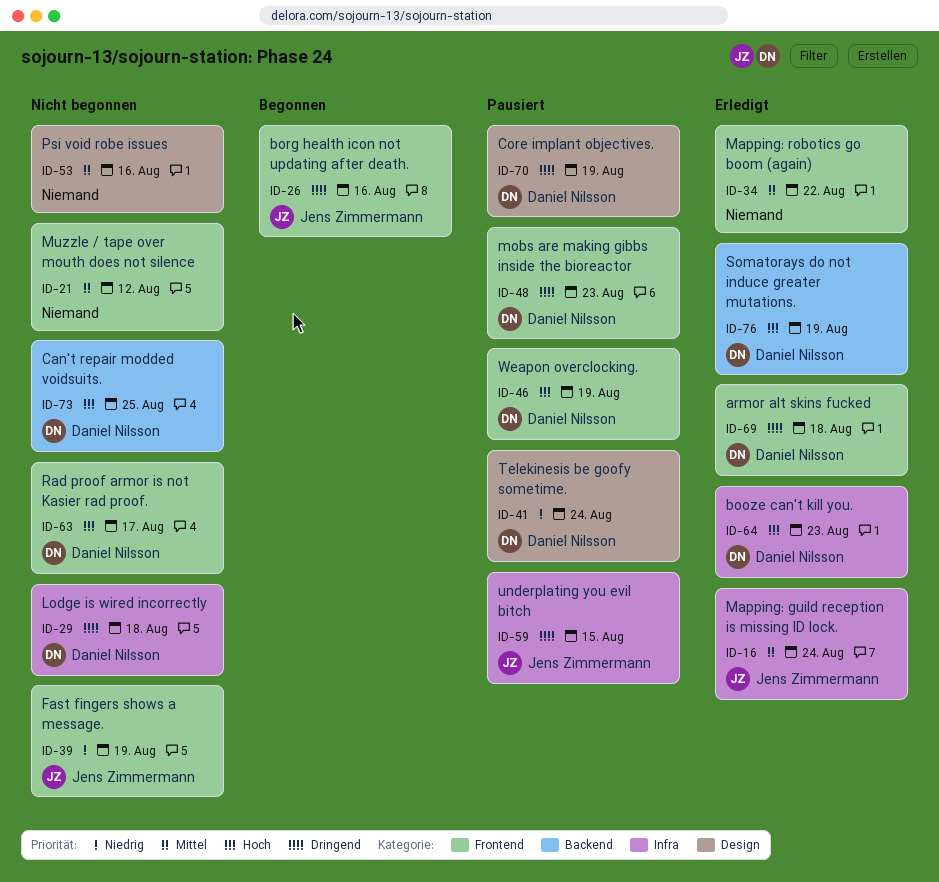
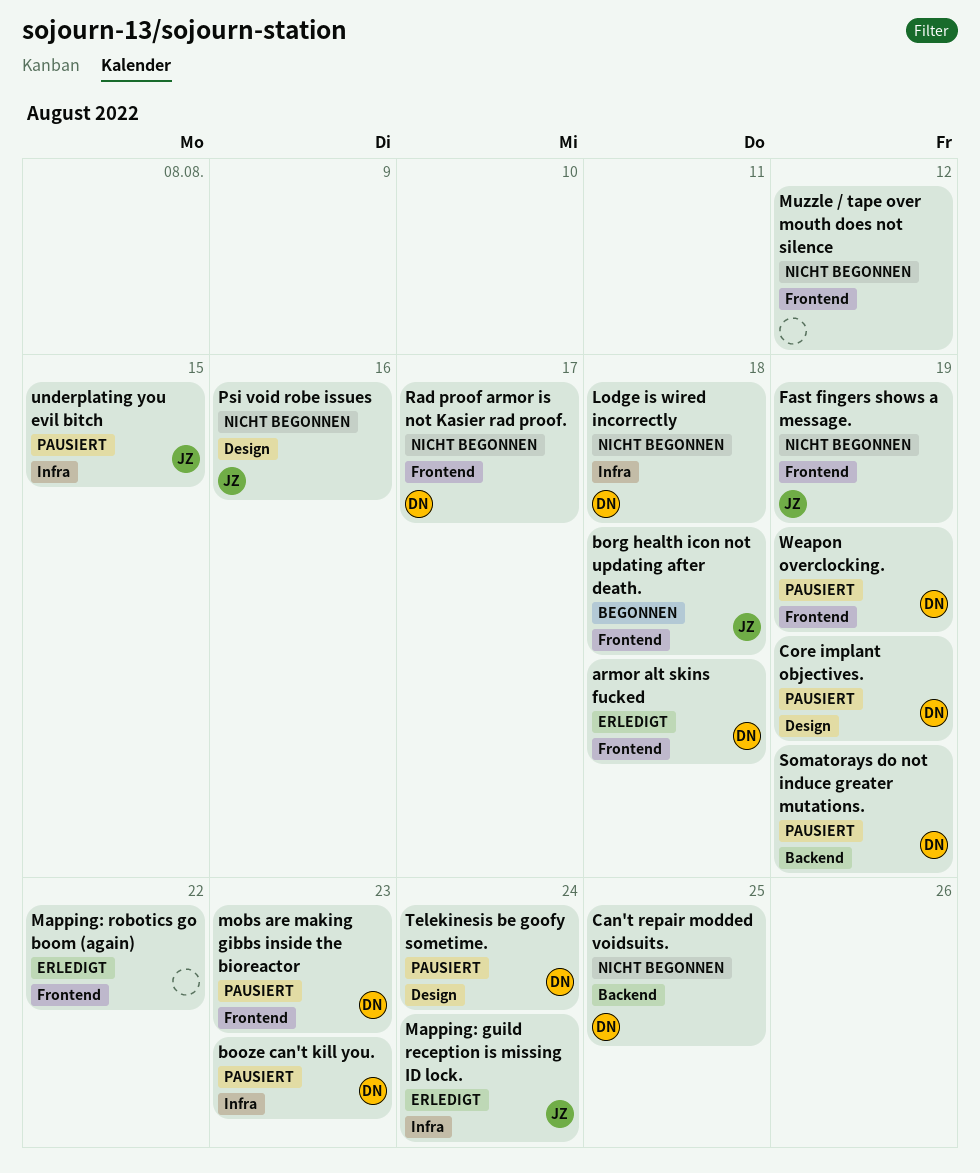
booze can't kill you., status: Erledigt -> Pausiert
borg health icon not updating after death., due: Aug 16 -> Aug 18
Psi void robe issues, owner: none -> Jens Zimmermann
Somatorays do not induce greater mutations., status: Erledigt -> Pausiert

